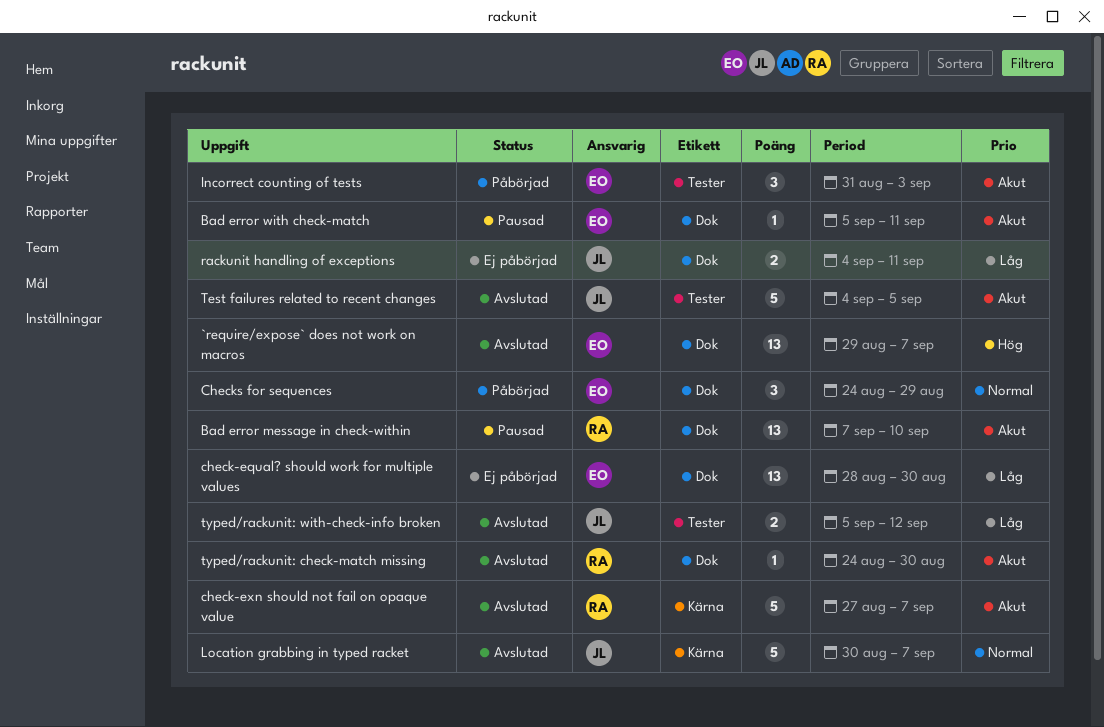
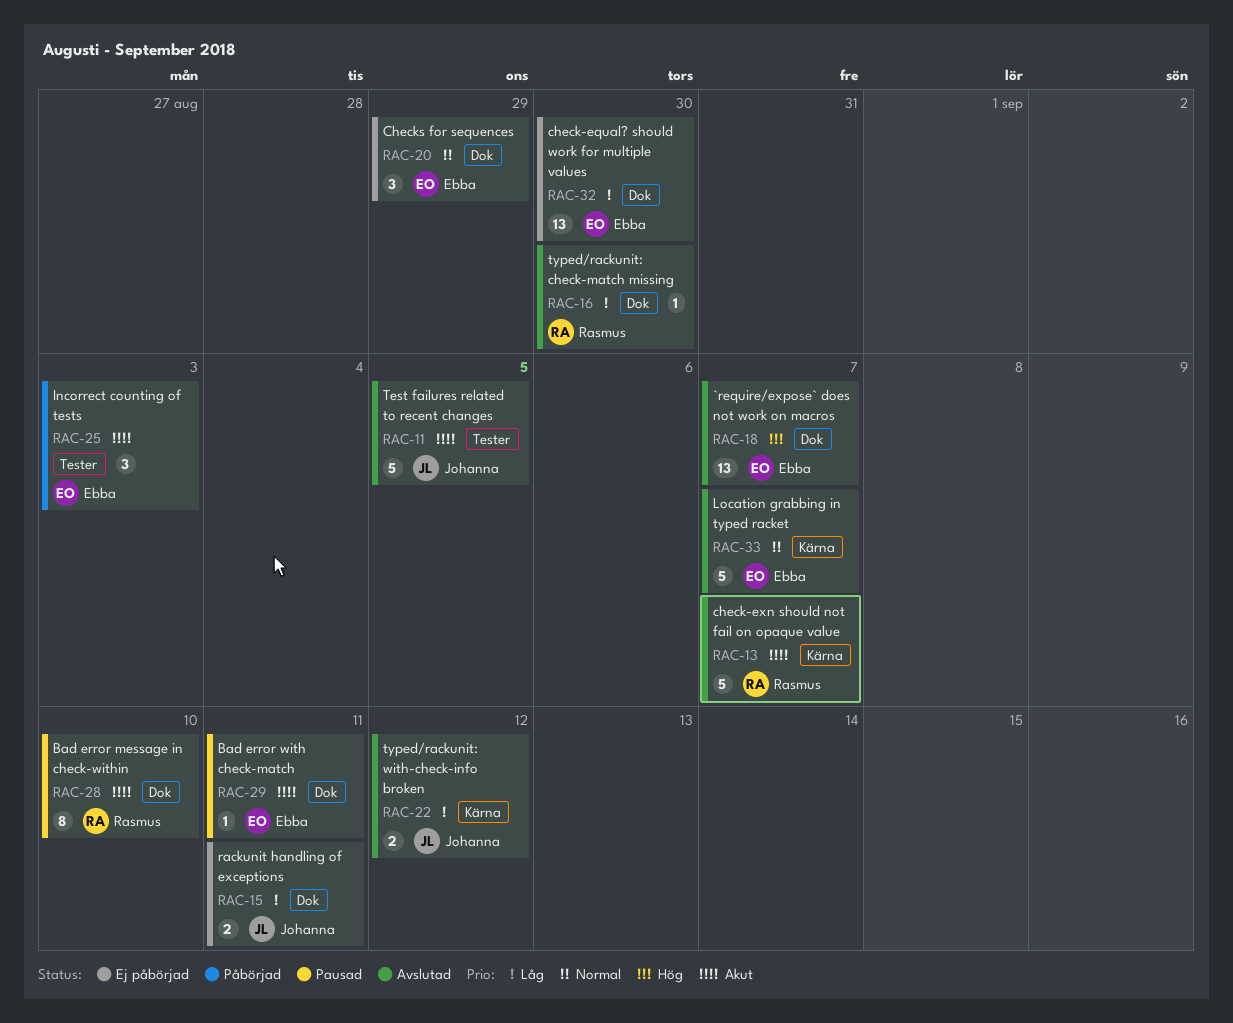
Bad error message in check-within, estimate: 13 -> 8
Checks for sequences, status: Påbörjad -> Ej påbörjad
Location grabbing in typed racket, owner: Johanna -> Ebba
typed/rackunit: check-match missing, priority: Akut -> Låg
typed/rackunit: with-check-info broken, label: Tester -> Kärna

